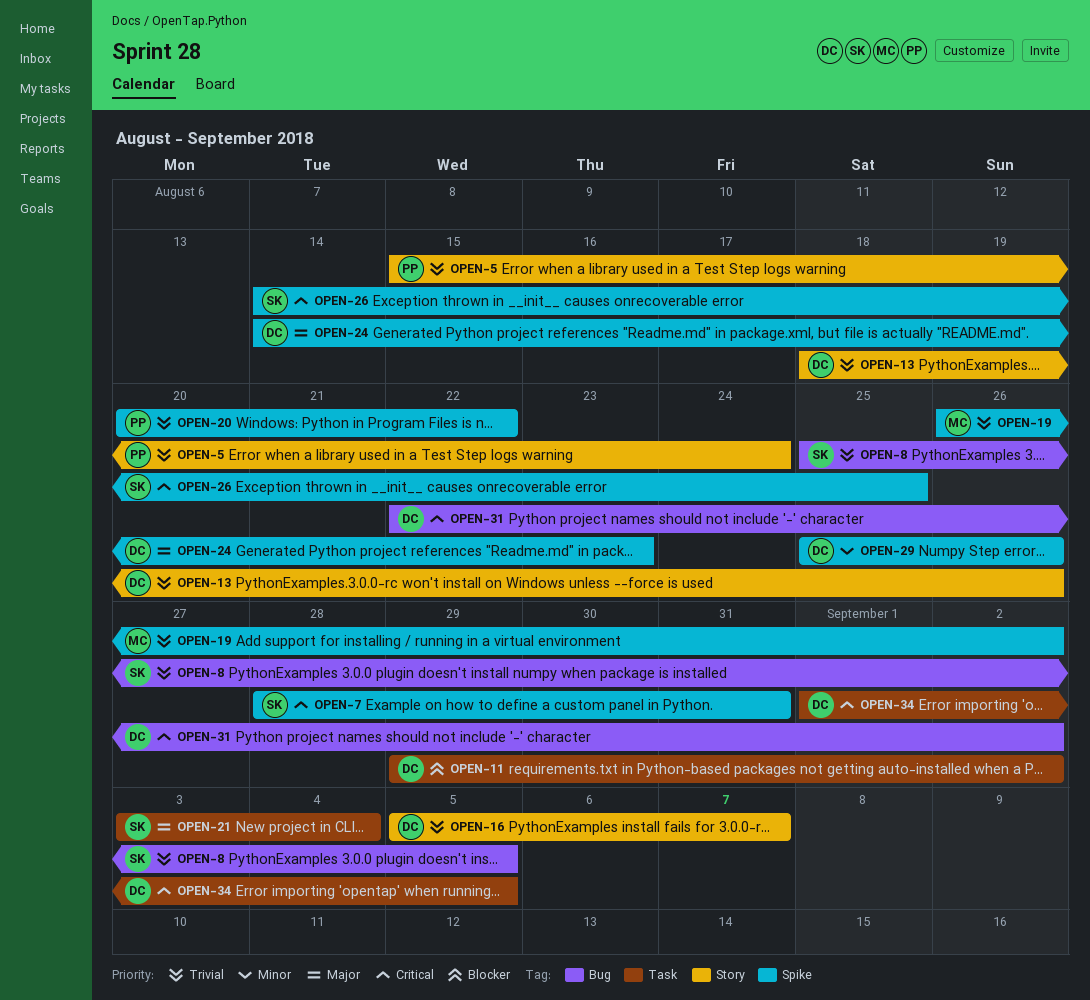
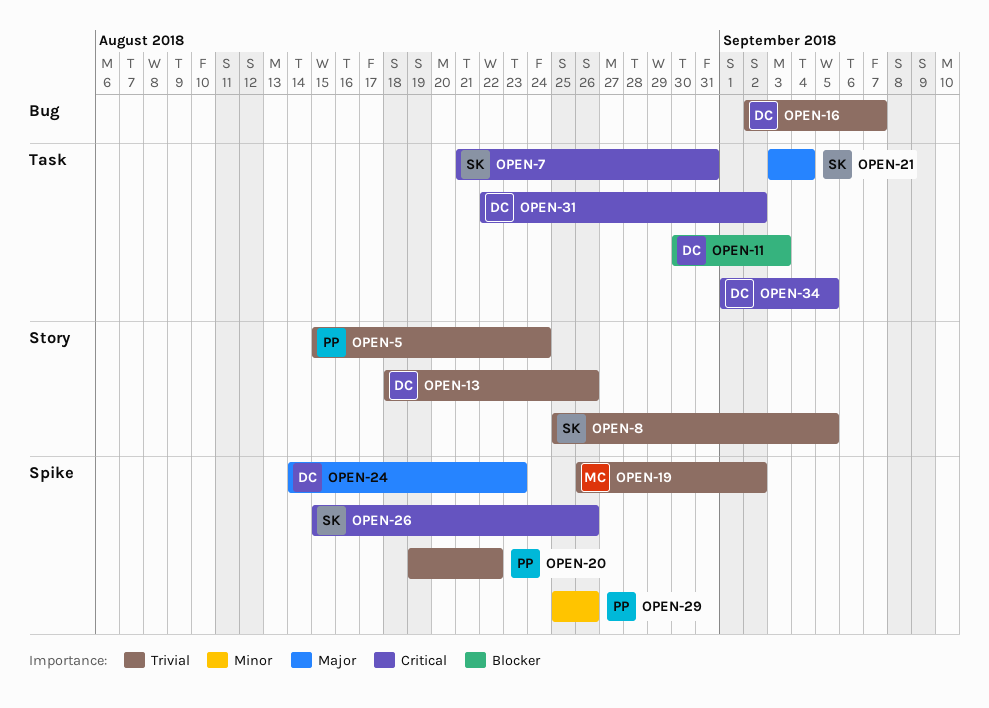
OPEN-7, label: Spike -> Task
OPEN-7, start: Aug 28 -> Aug 21
OPEN-8, label: Bug -> Story
OPEN-11, start: Aug 29 -> Aug 30
OPEN-11, due: Sep 2 -> Sep 3
OPEN-16, label: Story -> Bug
OPEN-16, start: Sep 5 -> Sep 2
OPEN-20, start: Aug 20 -> Aug 19
OPEN-26, start: Aug 14 -> Aug 15
OPEN-26, due: Aug 25 -> Aug 26
OPEN-29, owner: DC -> PP
OPEN-31, label: Bug -> Task

